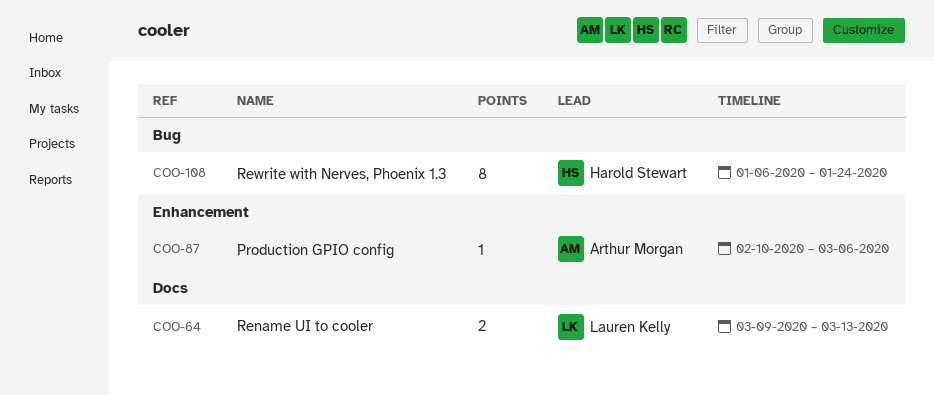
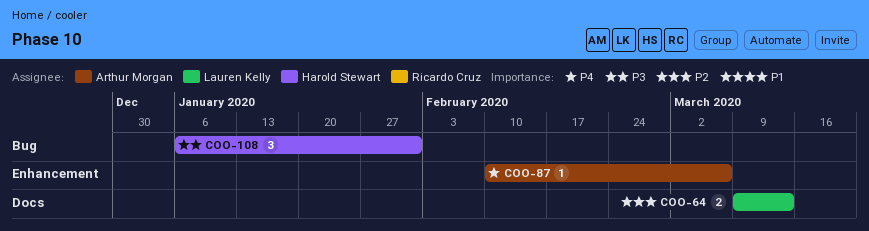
COO-108, estimate: 8 -> 3
COO-108, due: Jan 24 -> Jan 31

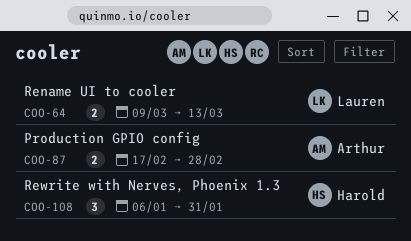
COO-87, estimate: 1 -> 2
COO-87, start: Feb 10 -> Feb 17
COO-87, due: Mar 6 -> Feb 28

